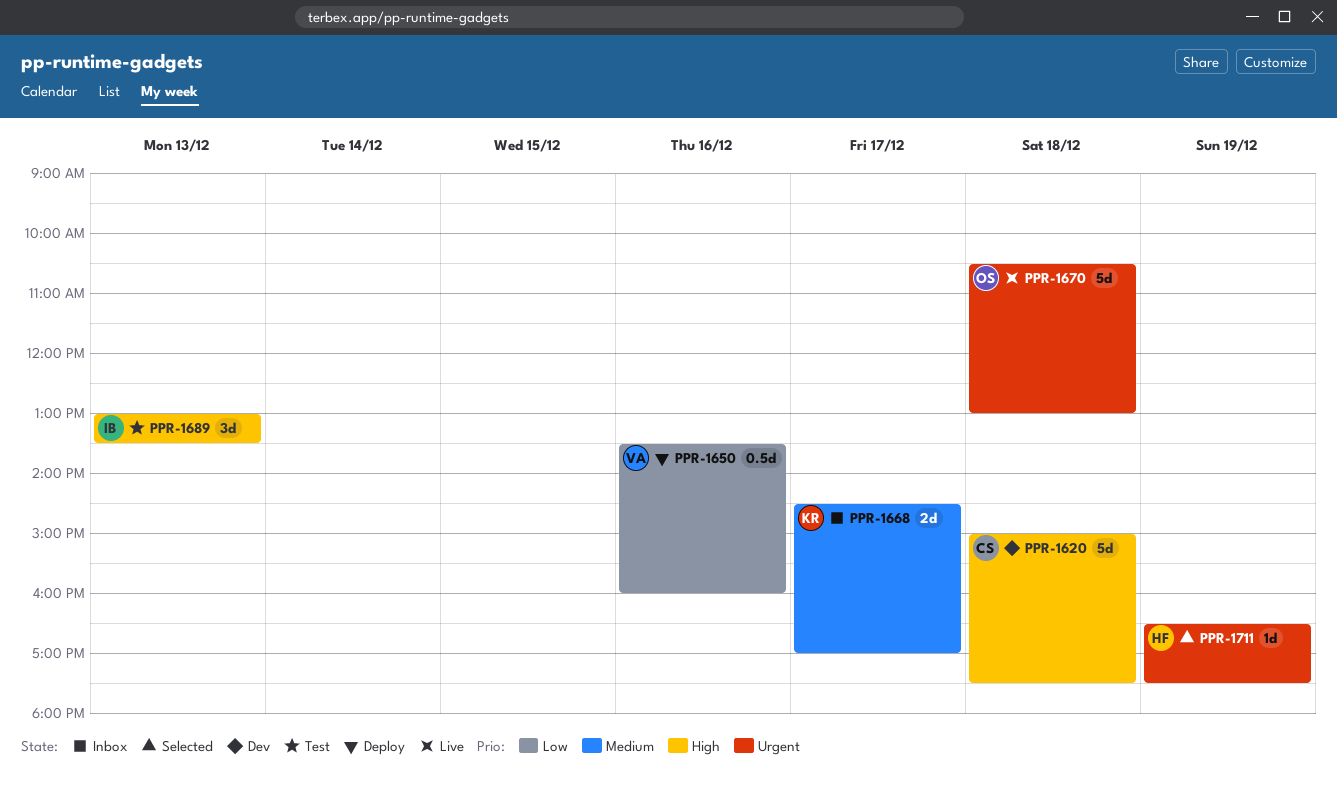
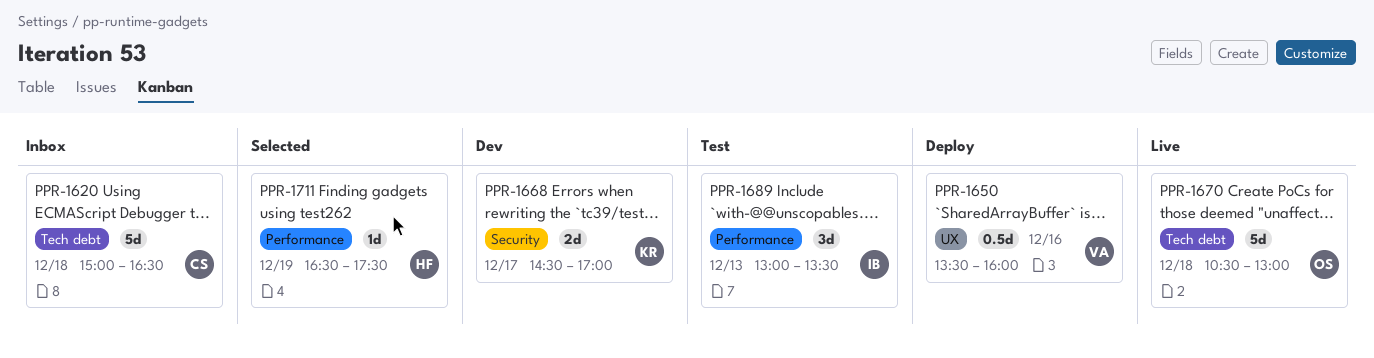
PPR-1620, status: Dev -> Inbox
PPR-1620, ends: 17:30 -> 16:30
PPR-1668, status: Inbox -> Dev

